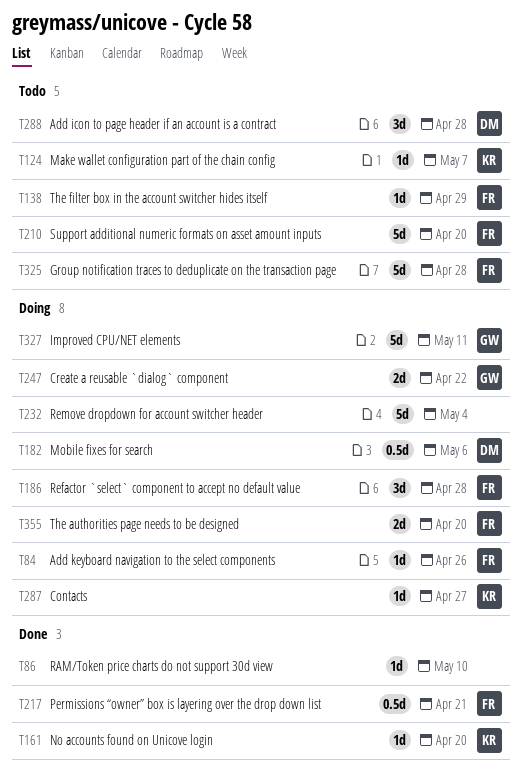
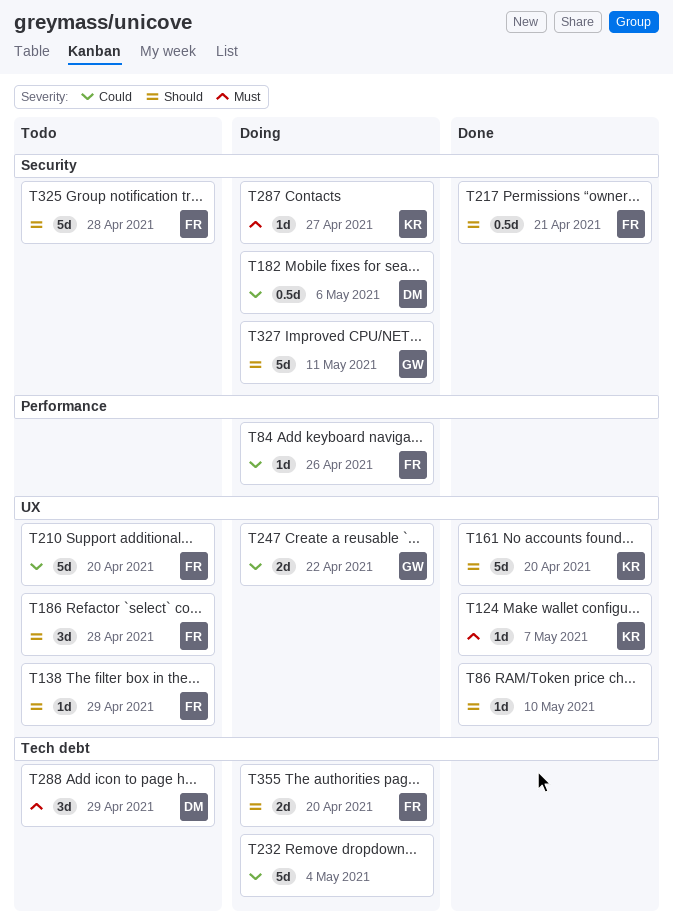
T124, status: Todo -> Done
T161, estimate: 1d -> 5d
T186, status: Doing -> Todo
T288, due: Apr 28 -> Apr 29

